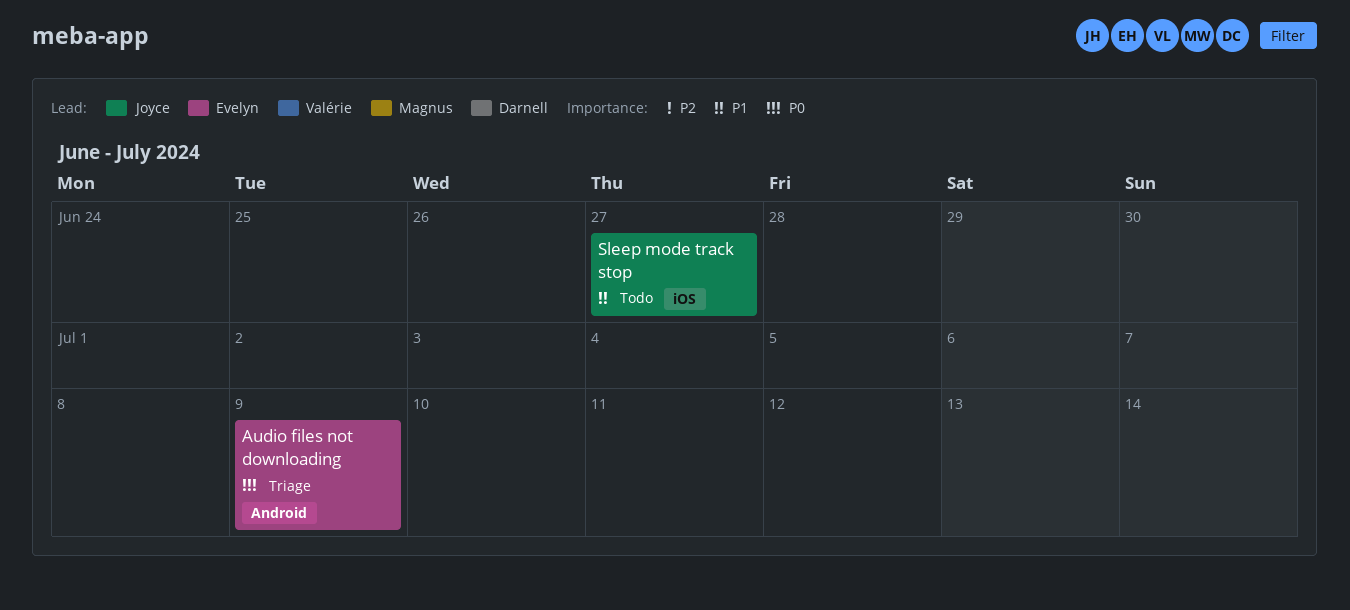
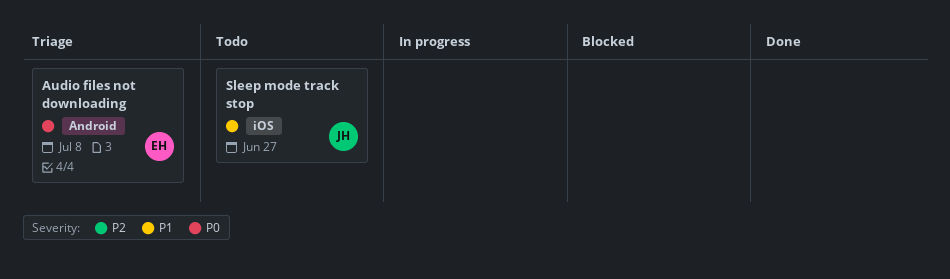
Audio files not downloading, due: Jul 9 -> Jul 8

